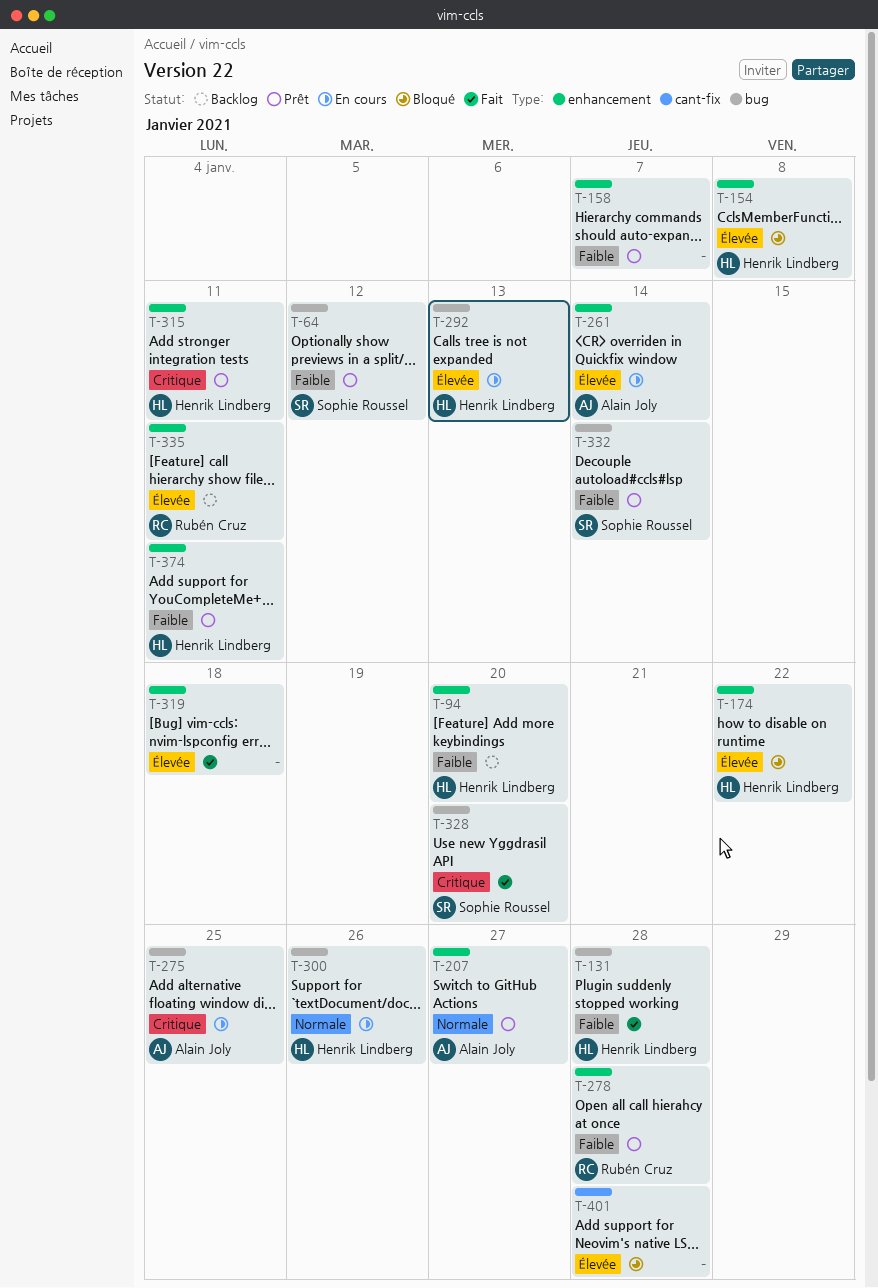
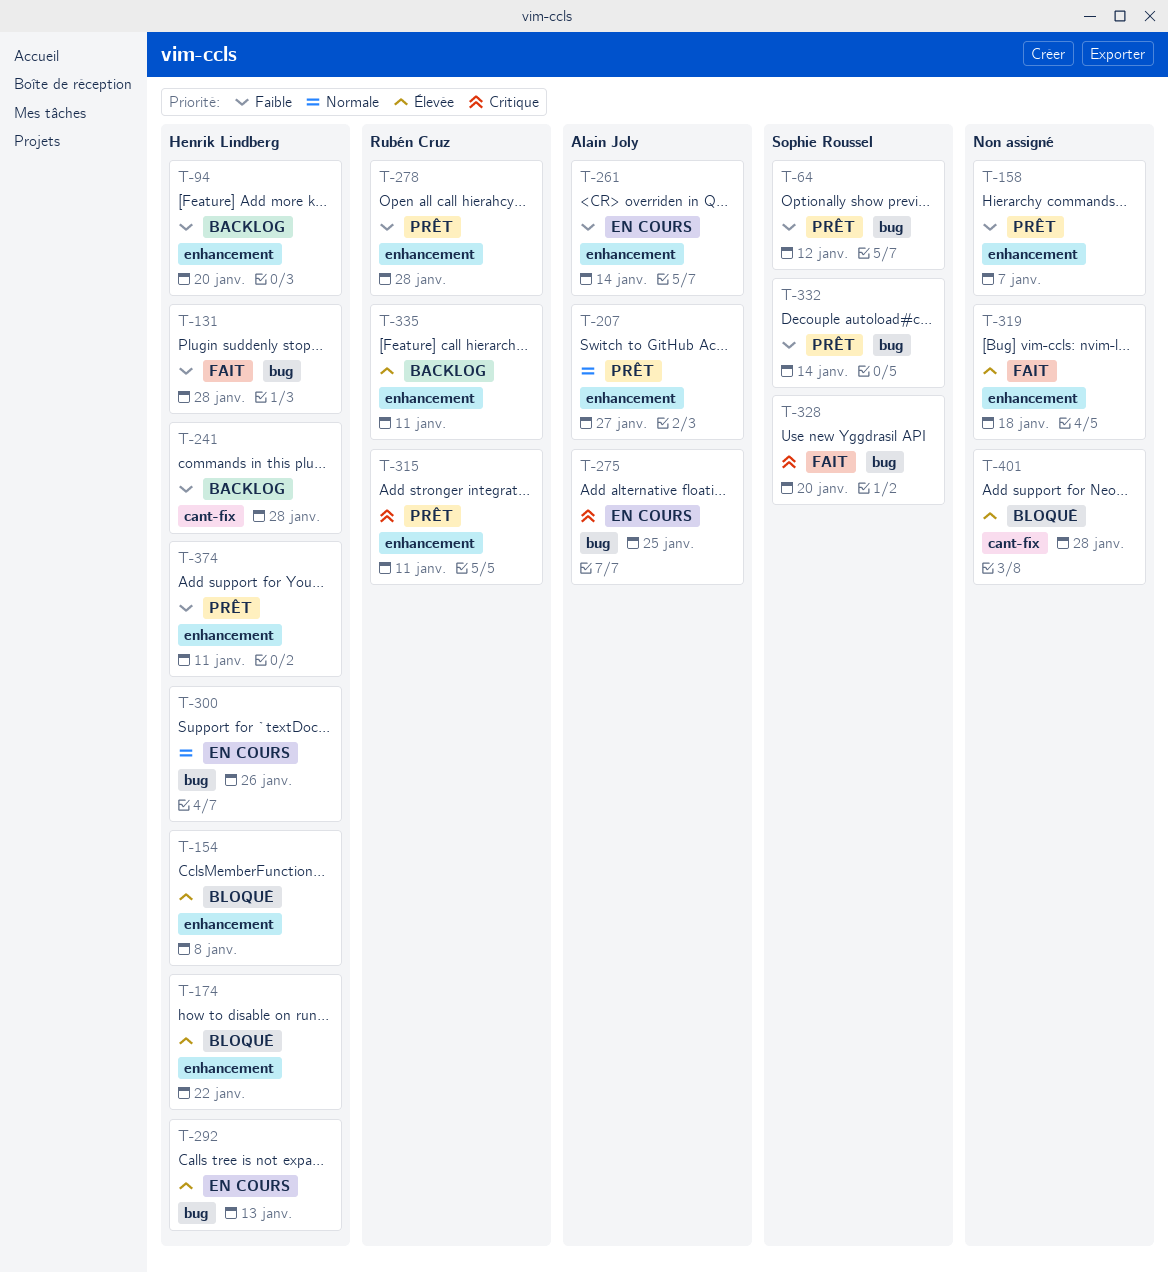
T-241: none -> present
T-261, priority: Élevée -> Faible
T-315, owner: Henrik Lindberg -> Rubén Cruz

